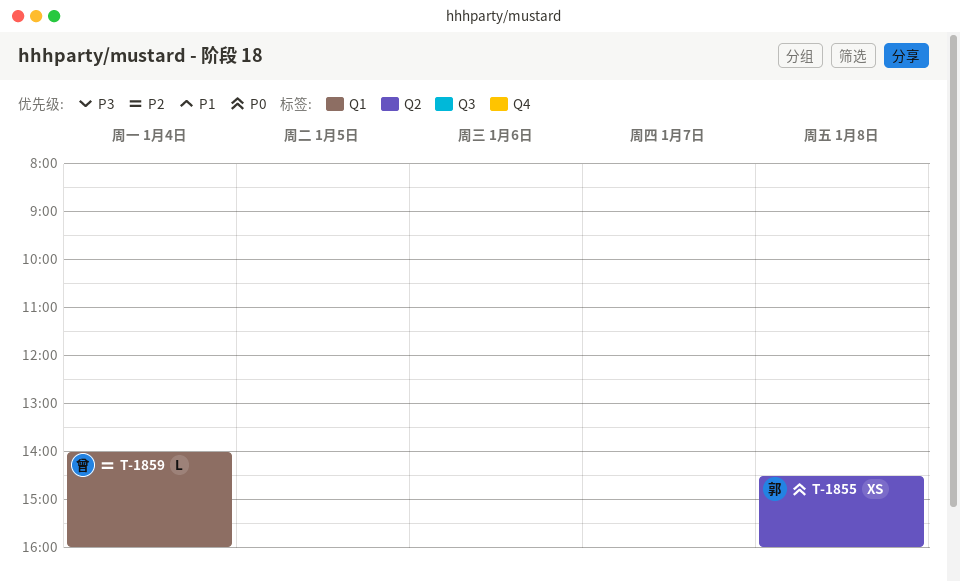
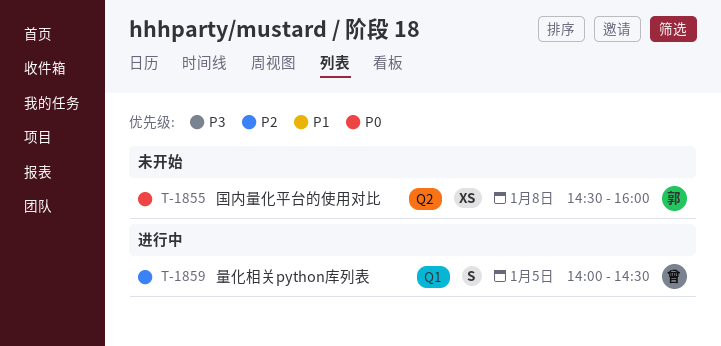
T-1859, estimate: L -> S
T-1859, day: Jan 4 -> Jan 5
T-1859, ends: 16:00 -> 14:30

